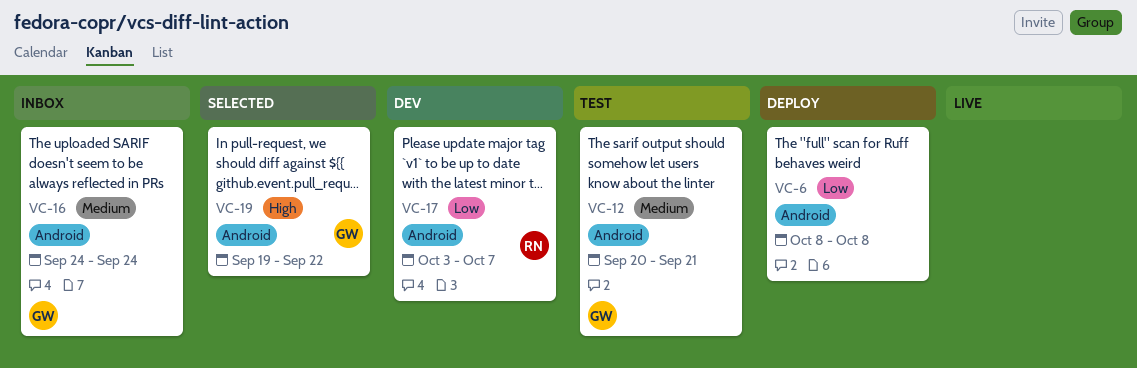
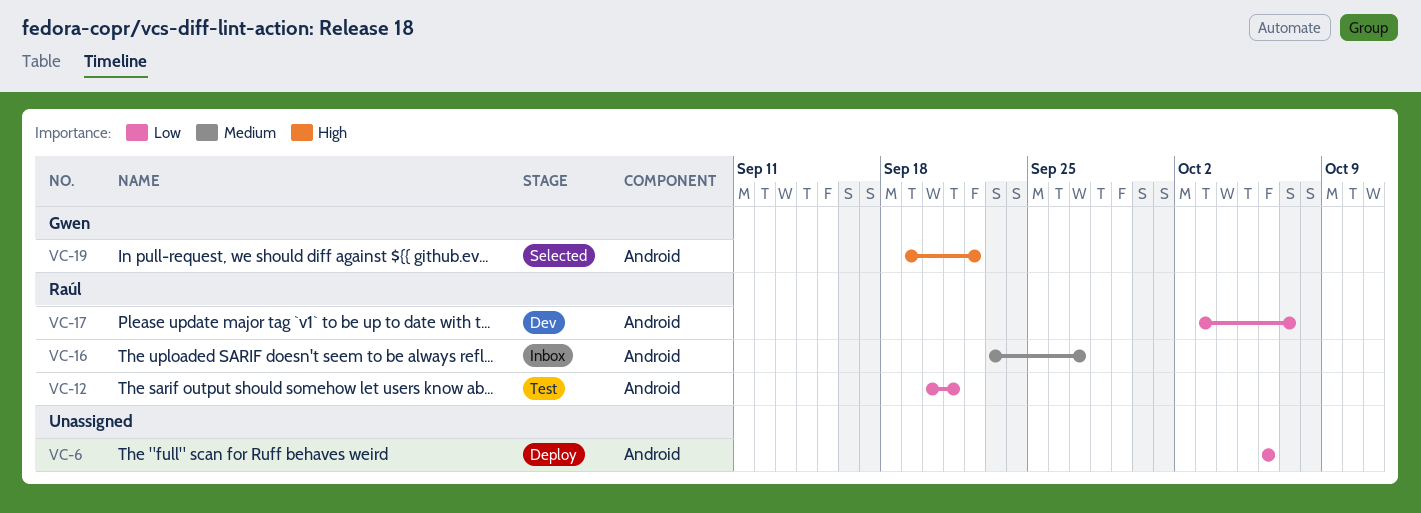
VC-6, start: Oct 8 -> Oct 6
VC-6, due: Oct 8 -> Oct 6
VC-12, owner: Gwen -> Raúl
VC-12, priority: Medium -> Low
VC-16, owner: Gwen -> Raúl
VC-16, start: Sep 24 -> Sep 23
VC-16, due: Sep 24 -> Sep 27

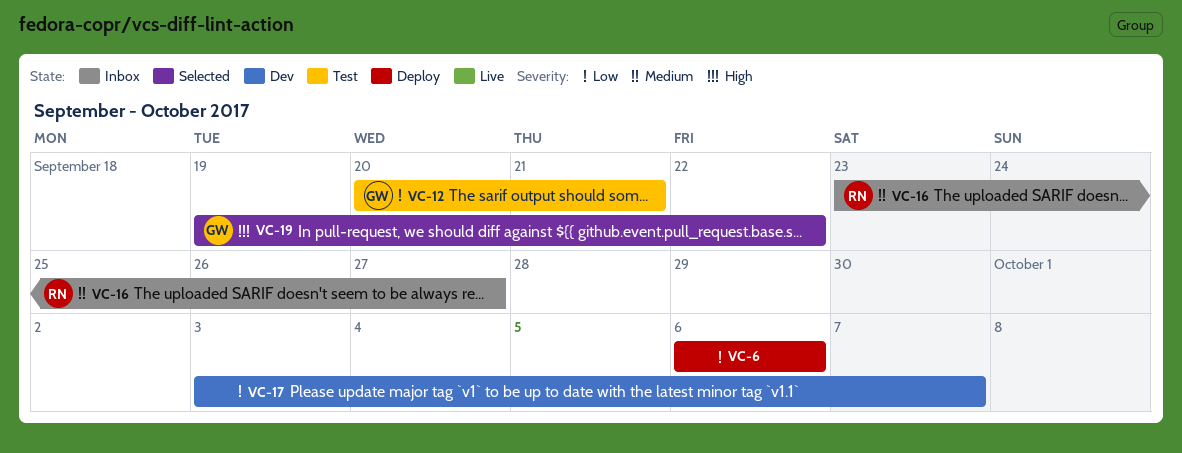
VC-12, owner: Raúl -> Gwen
VC-17, owner: Raúl -> none

